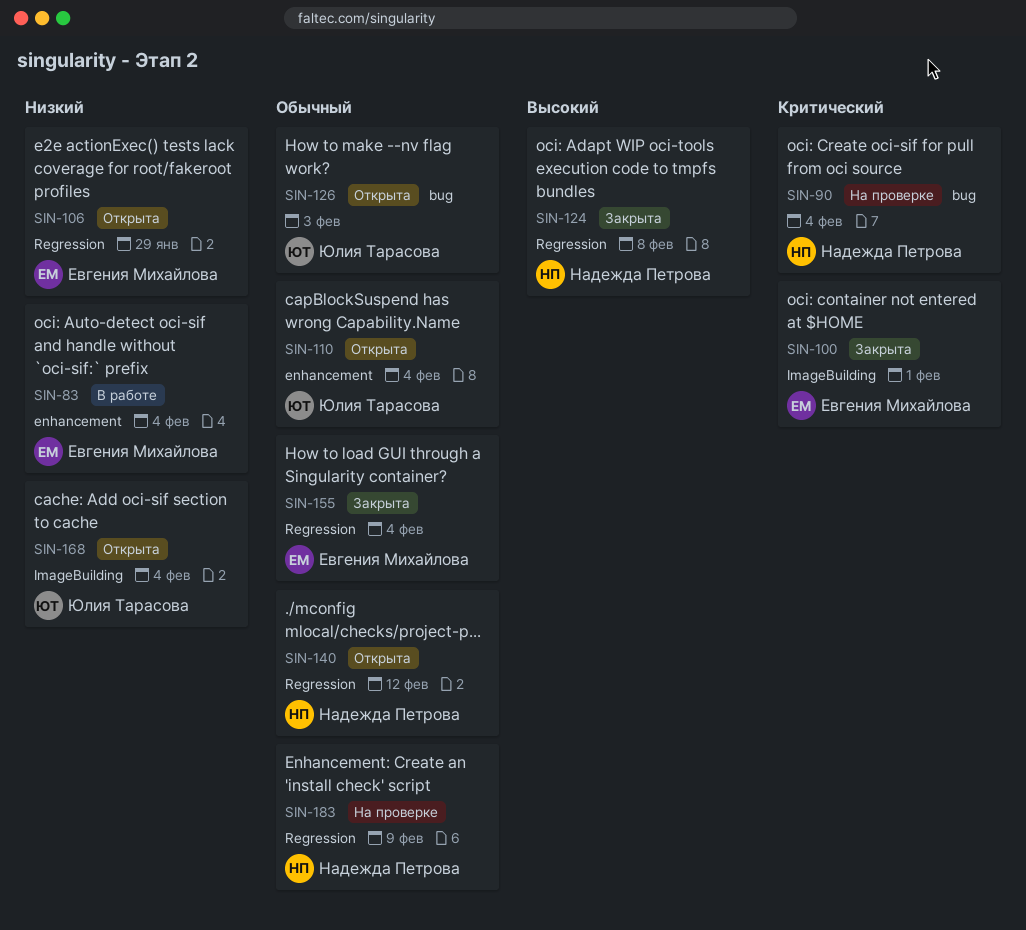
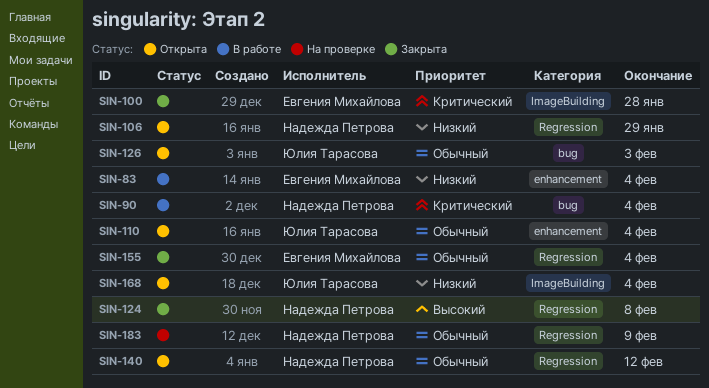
SIN-90, status: На проверке -> В работе
SIN-100, due: Feb 1 -> Jan 28
SIN-106, owner: Евгения Михайлова -> Надежда Петрова

